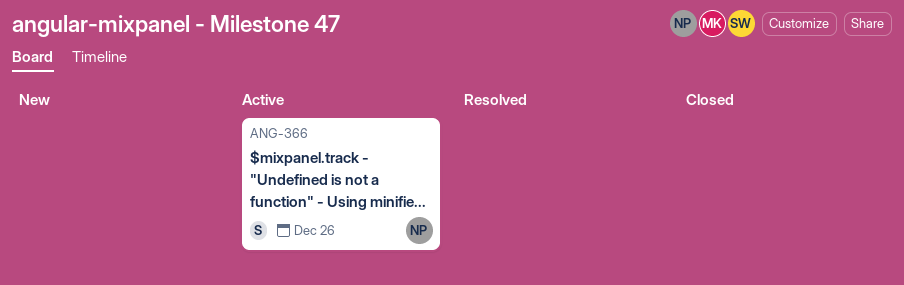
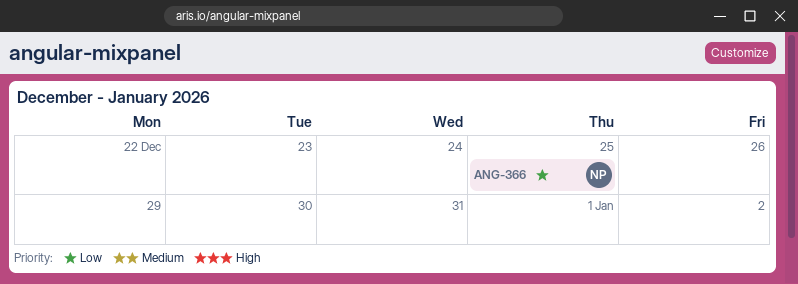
ANG-366, due: Dec 26 -> Dec 25

